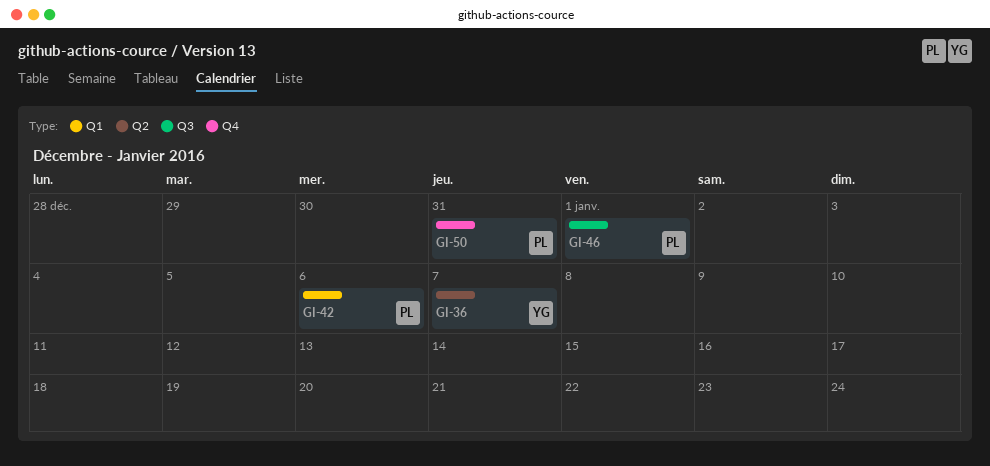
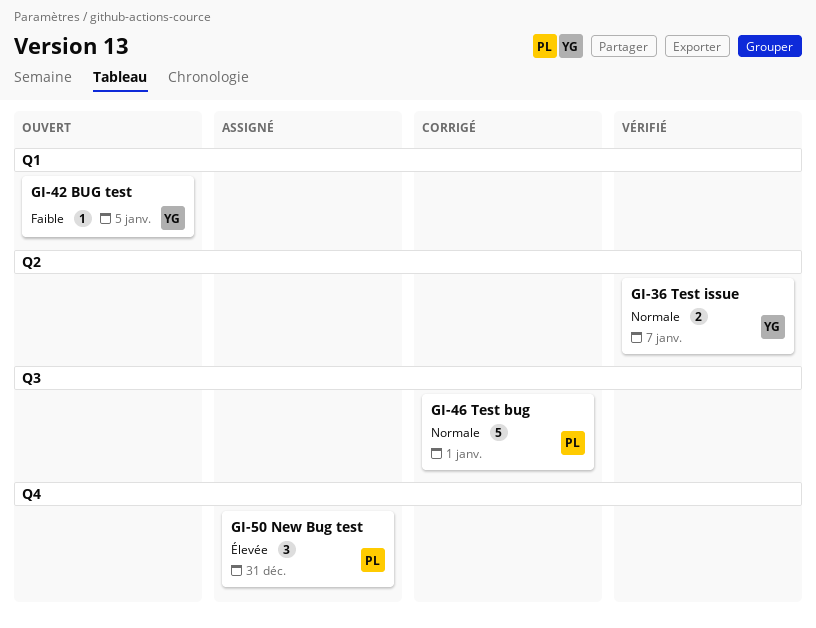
GI-42, owner: PL -> YG
GI-42, due: Jan 6 -> Jan 5

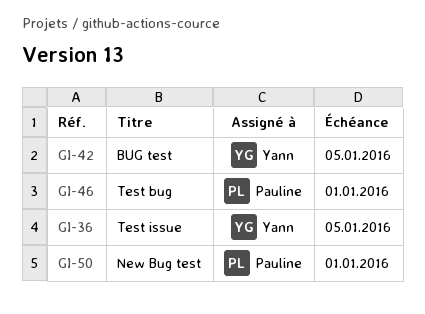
GI-36, due: Jan 7 -> Jan 5
GI-50, due: Dec 31 -> Jan 1

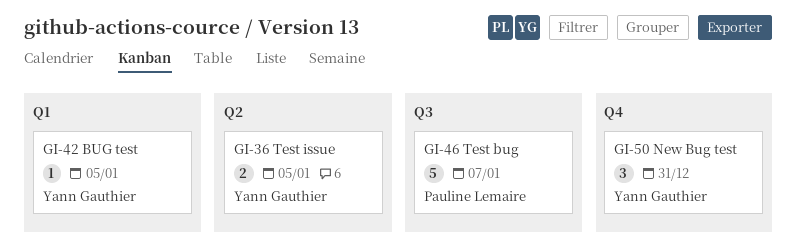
GI-46, due: Jan 1 -> Jan 7
GI-50, owner: Pauline Lemaire -> Yann Gauthier
GI-50, due: Jan 1 -> Dec 31

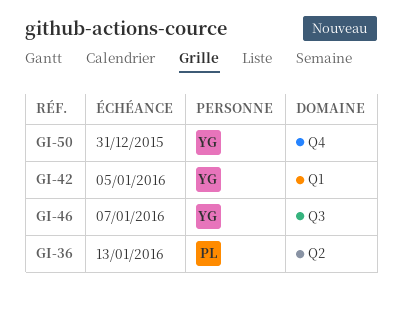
GI-36, owner: Yann Gauthier -> Pauline Lemaire
GI-36, due: Jan 5 -> Jan 13
GI-46, owner: Pauline Lemaire -> Yann Gauthier

